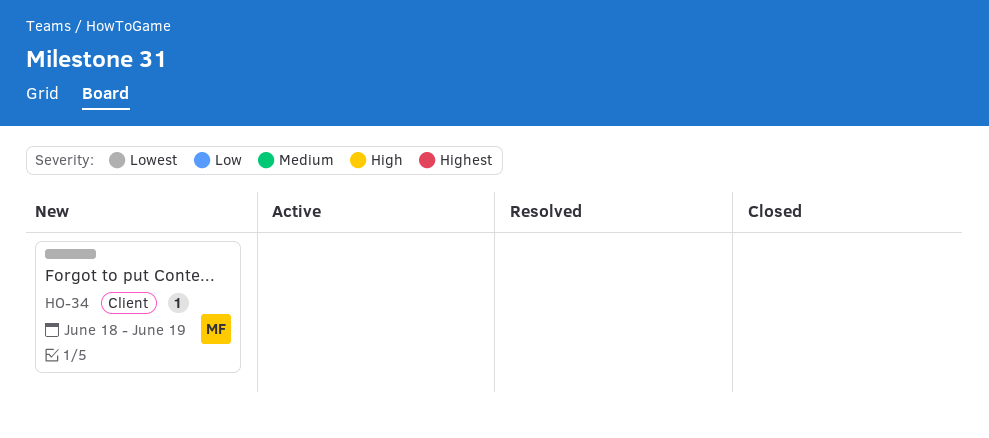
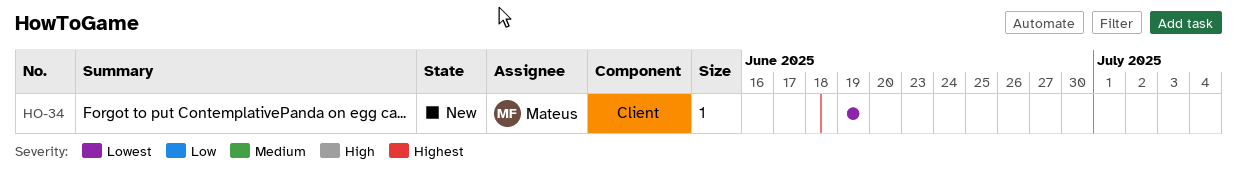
HO-34, start: Jun 18 -> Jun 19

